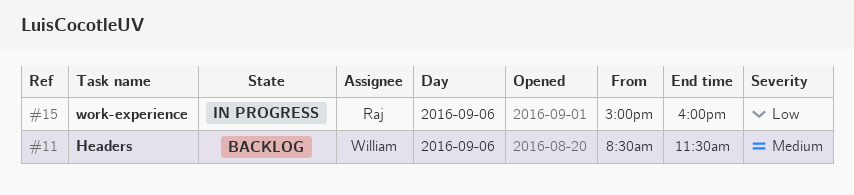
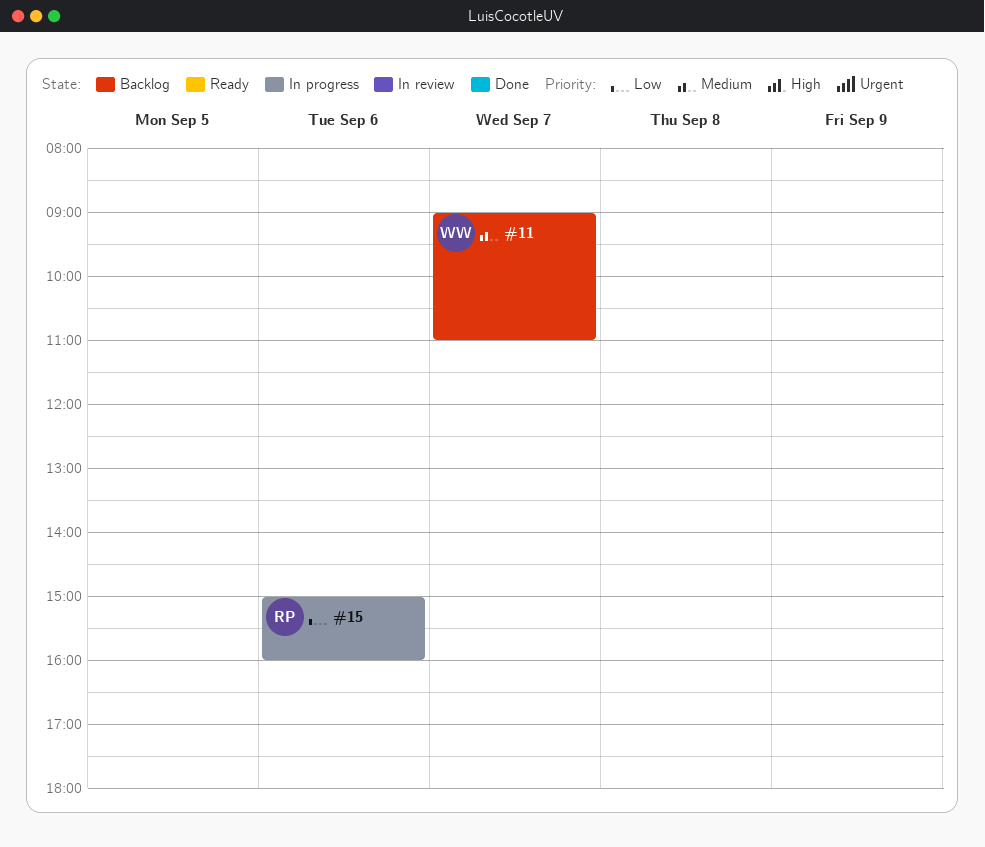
#11, day: Sep 6 -> Sep 7
#11, begins: 08:30 -> 09:00
#11, ends: 11:30 -> 11:00

